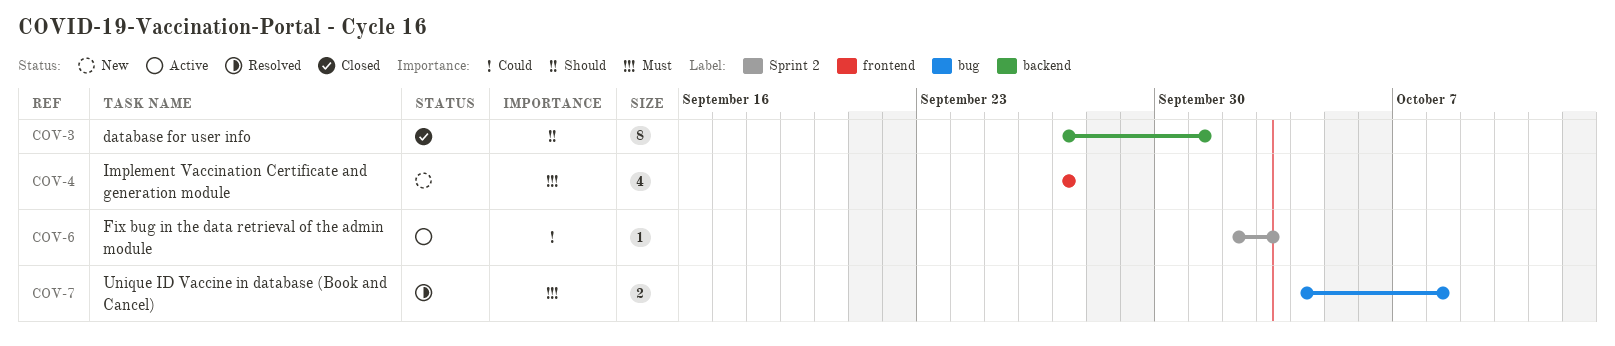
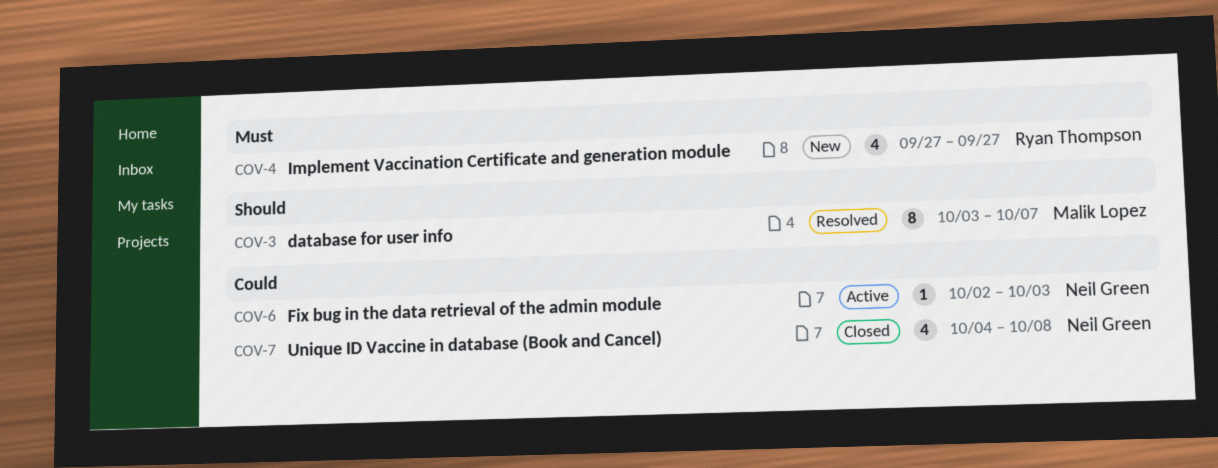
COV-3, status: Closed -> Resolved
COV-3, start: Sep 27 -> Oct 3
COV-3, due: Oct 1 -> Oct 7
COV-7, status: Resolved -> Closed
COV-7, priority: Must -> Could
COV-7, estimate: 2 -> 4

